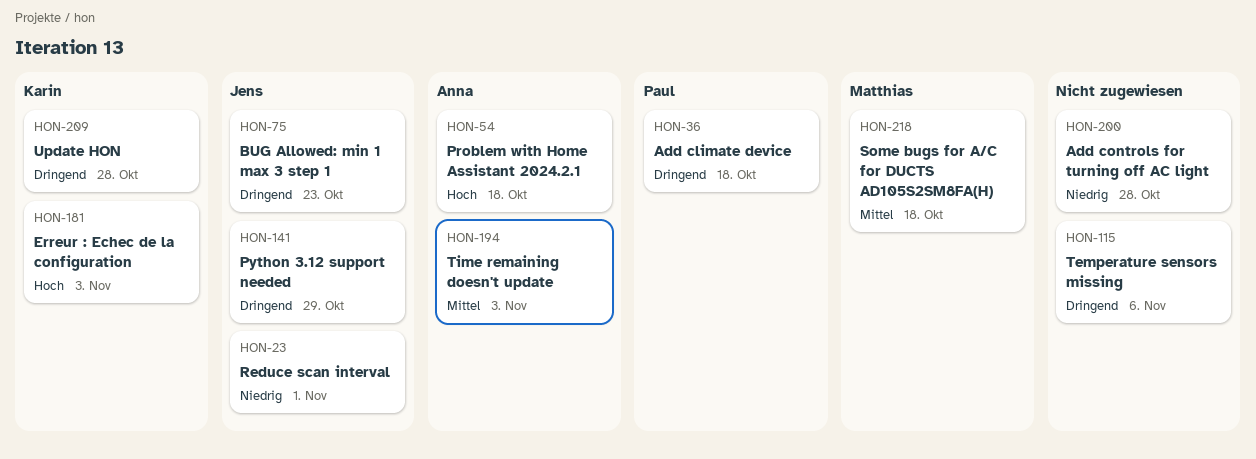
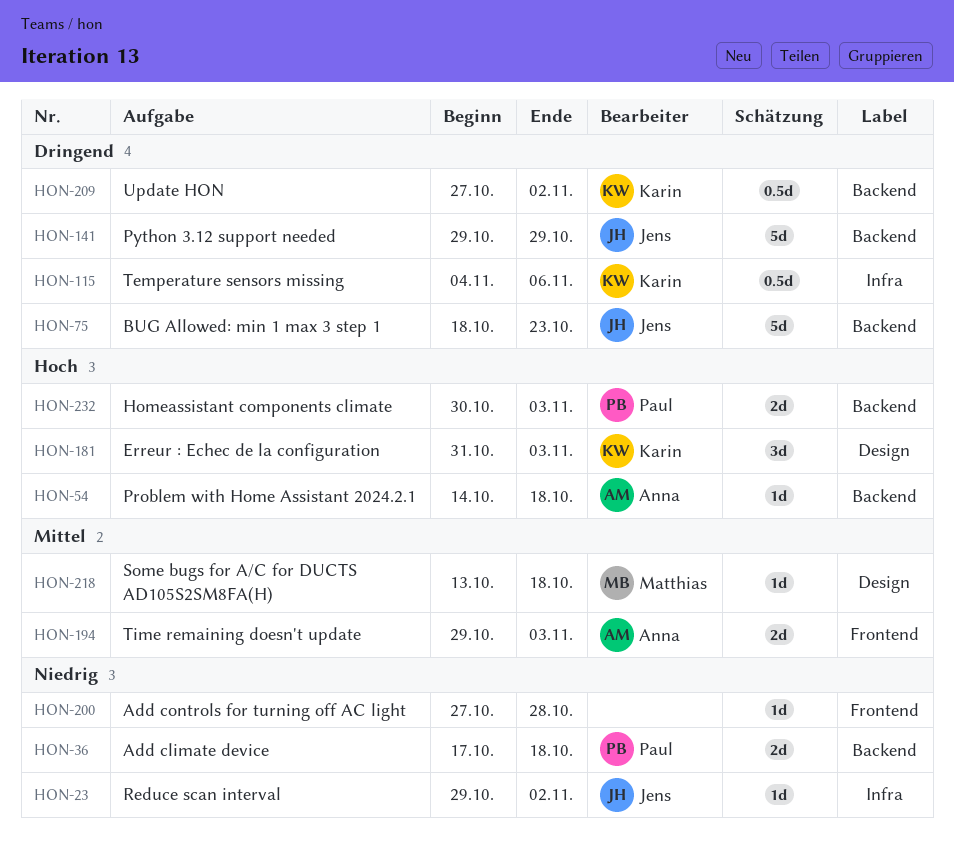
HON-23, due: Nov 1 -> Nov 2
HON-36, priority: Dringend -> Niedrig
HON-115, owner: none -> Karin
HON-209, due: Oct 28 -> Nov 2
HON-232: none -> present

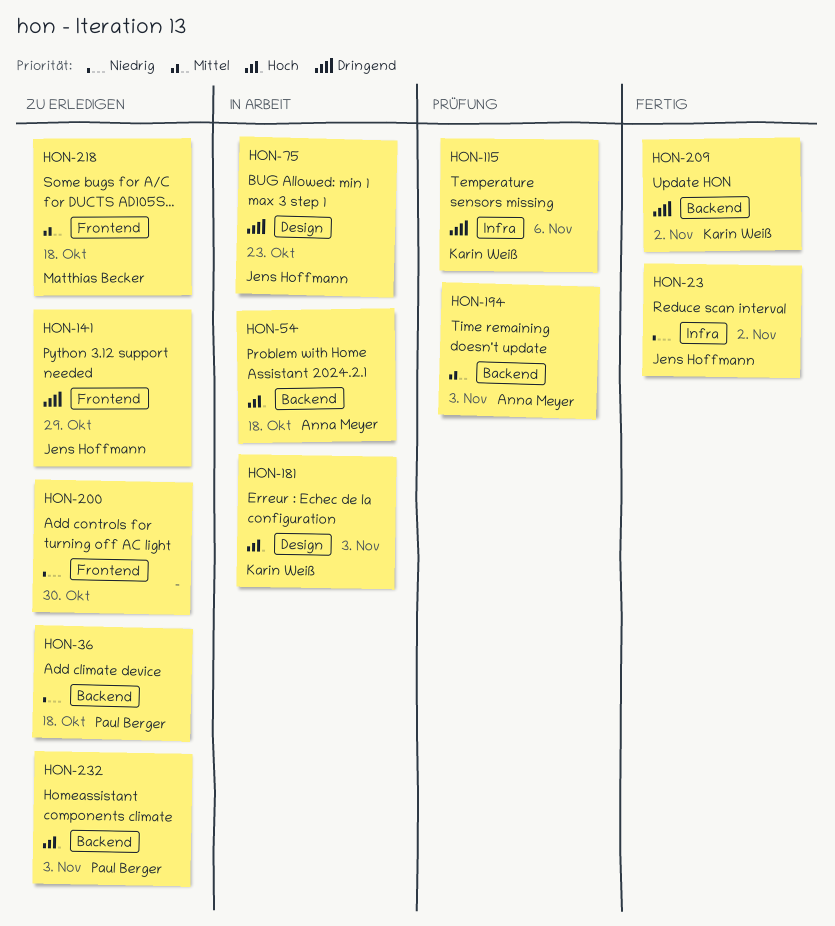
HON-75, label: Backend -> Design
HON-141, label: Backend -> Frontend
HON-194, label: Frontend -> Backend
HON-200, due: Oct 28 -> Oct 30
HON-218, label: Design -> Frontend

